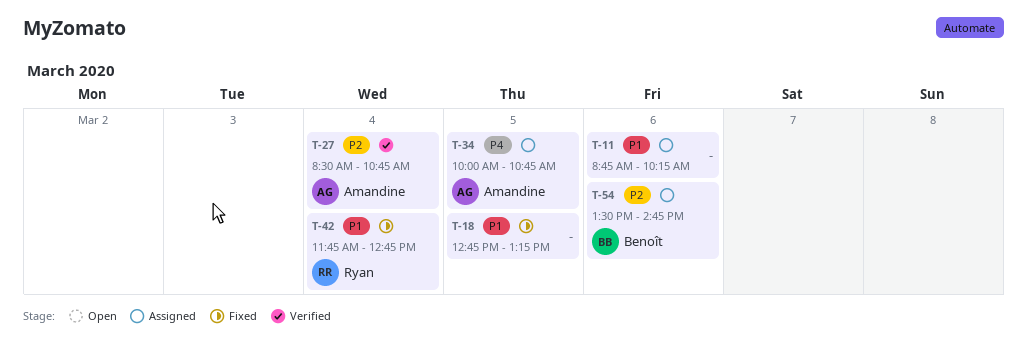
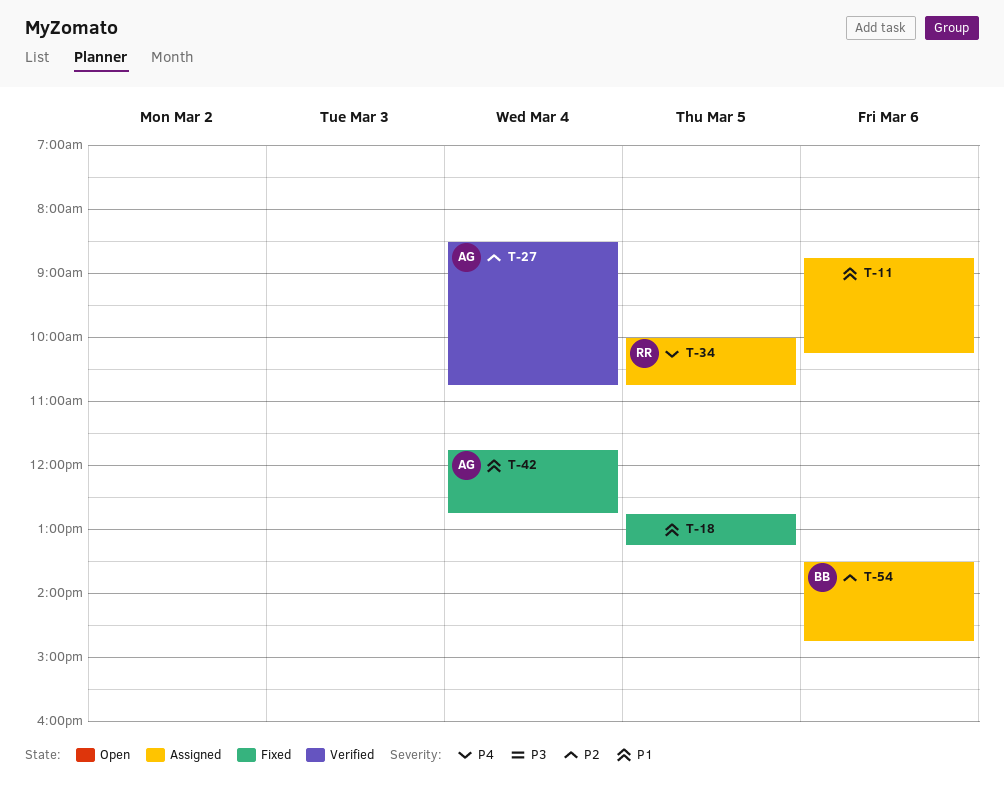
T-34, owner: Amandine -> Ryan
T-42, owner: Ryan -> Amandine

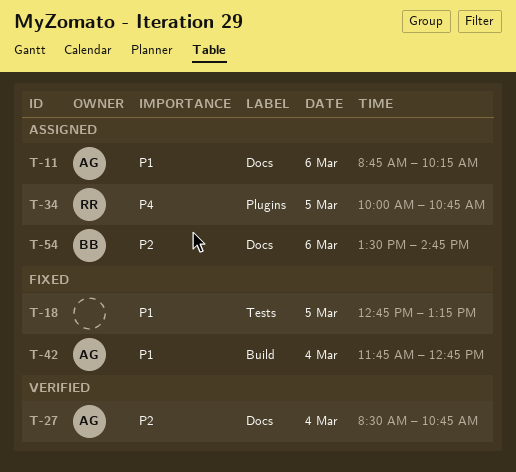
T-11, owner: none -> AG

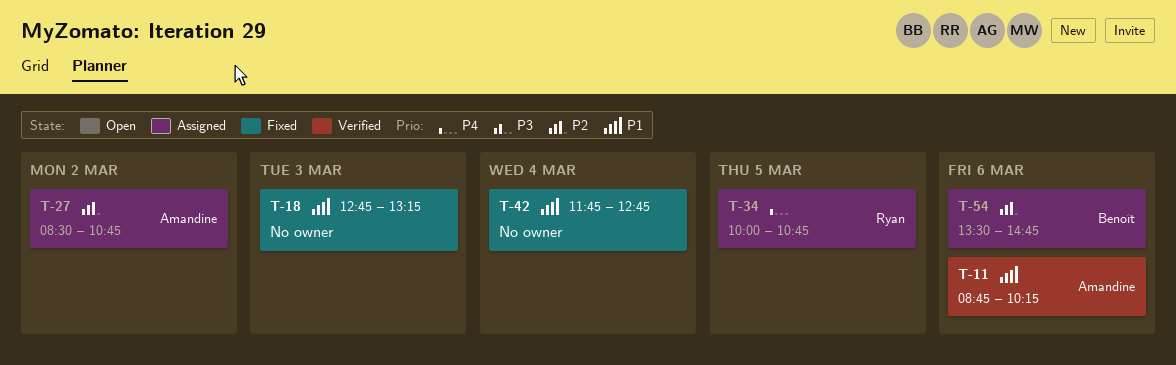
T-11, status: Assigned -> Verified
T-18, day: Mar 5 -> Mar 3
T-27, status: Verified -> Assigned
T-27, day: Mar 4 -> Mar 2
T-42, owner: Amandine -> none

